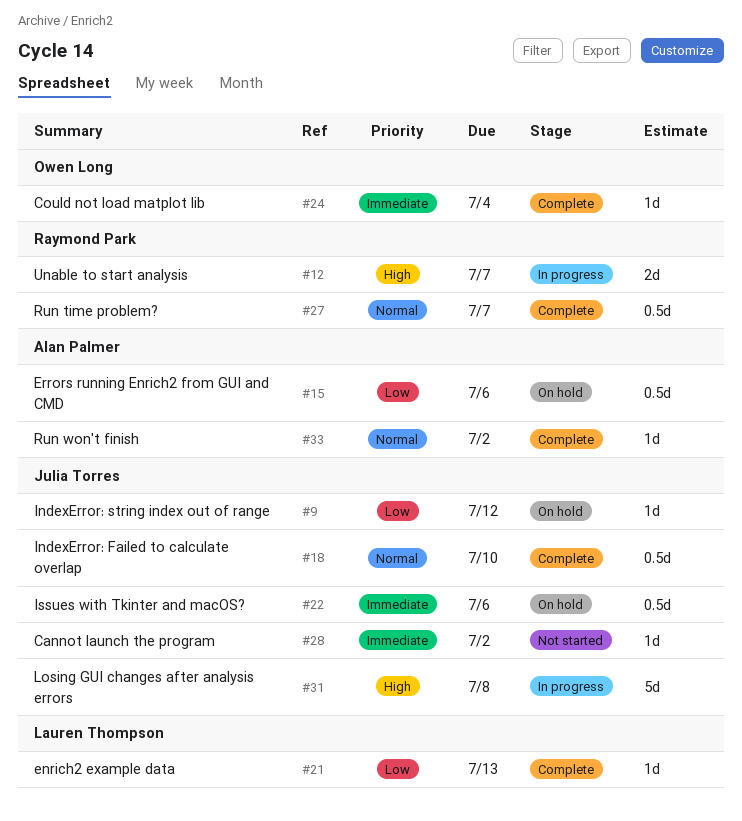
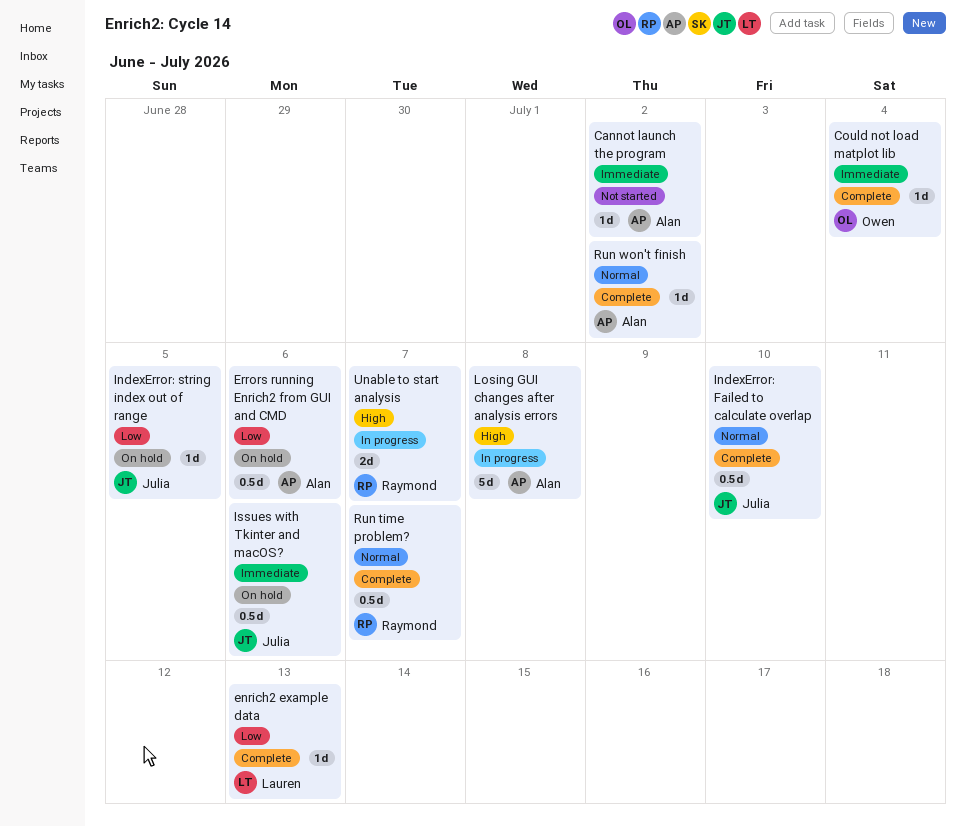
Cannot launch the program, owner: Julia Torres -> Alan Palmer
IndexError: string index out of range, due: Jul 12 -> Jul 5
Losing GUI changes after analysis errors, owner: Julia Torres -> Alan Palmer

